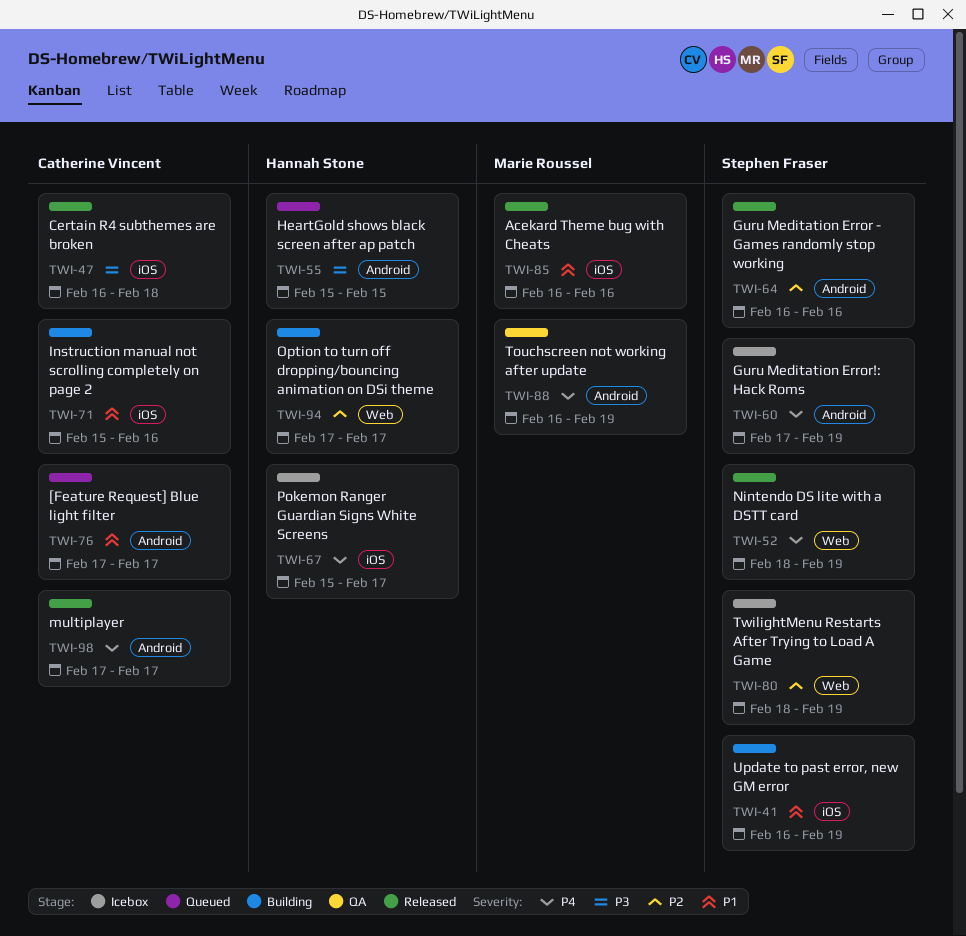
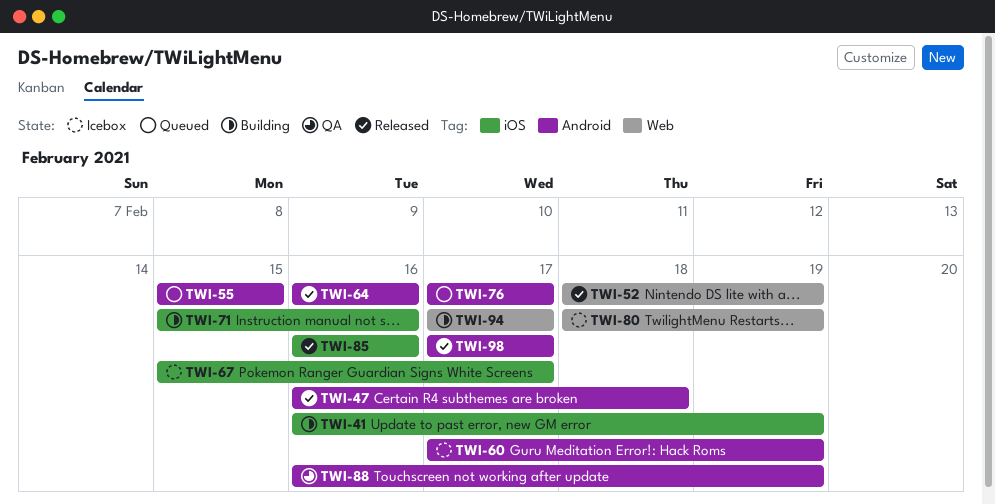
TWI-47, label: iOS -> Android

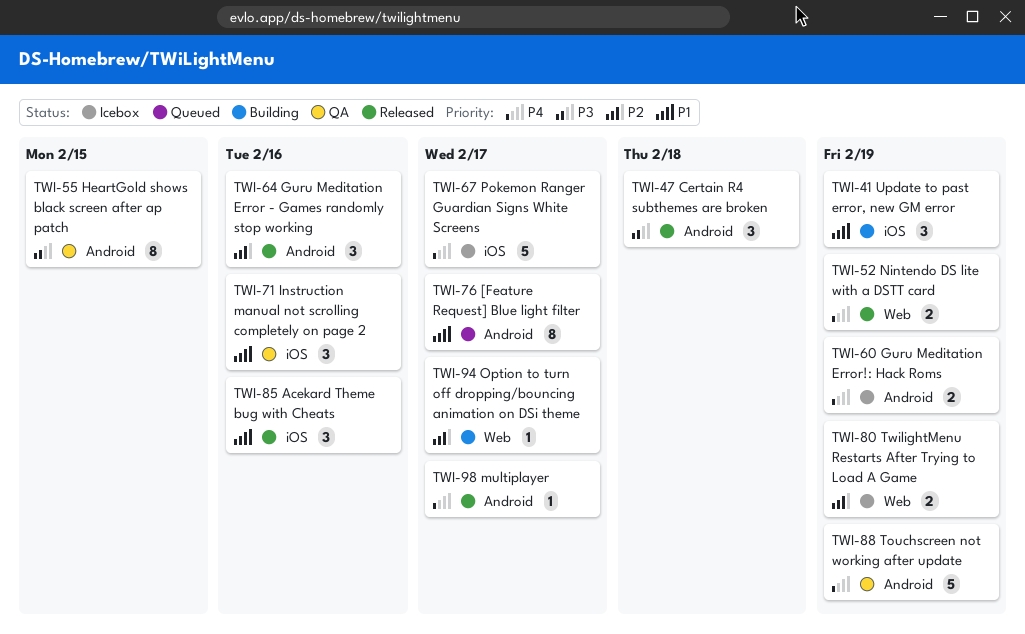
TWI-55, status: Queued -> QA
TWI-71, status: Building -> QA

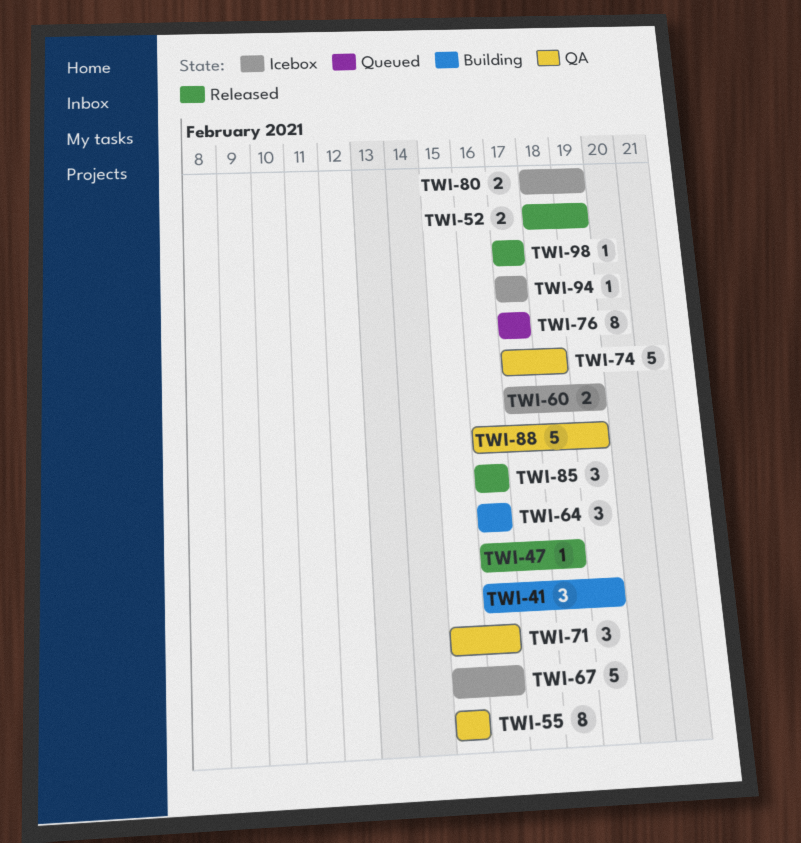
TWI-47, estimate: 3 -> 1
TWI-64, status: Released -> Building
TWI-67, due: Feb 17 -> Feb 16
TWI-74: none -> present
TWI-94, status: Building -> Icebox

